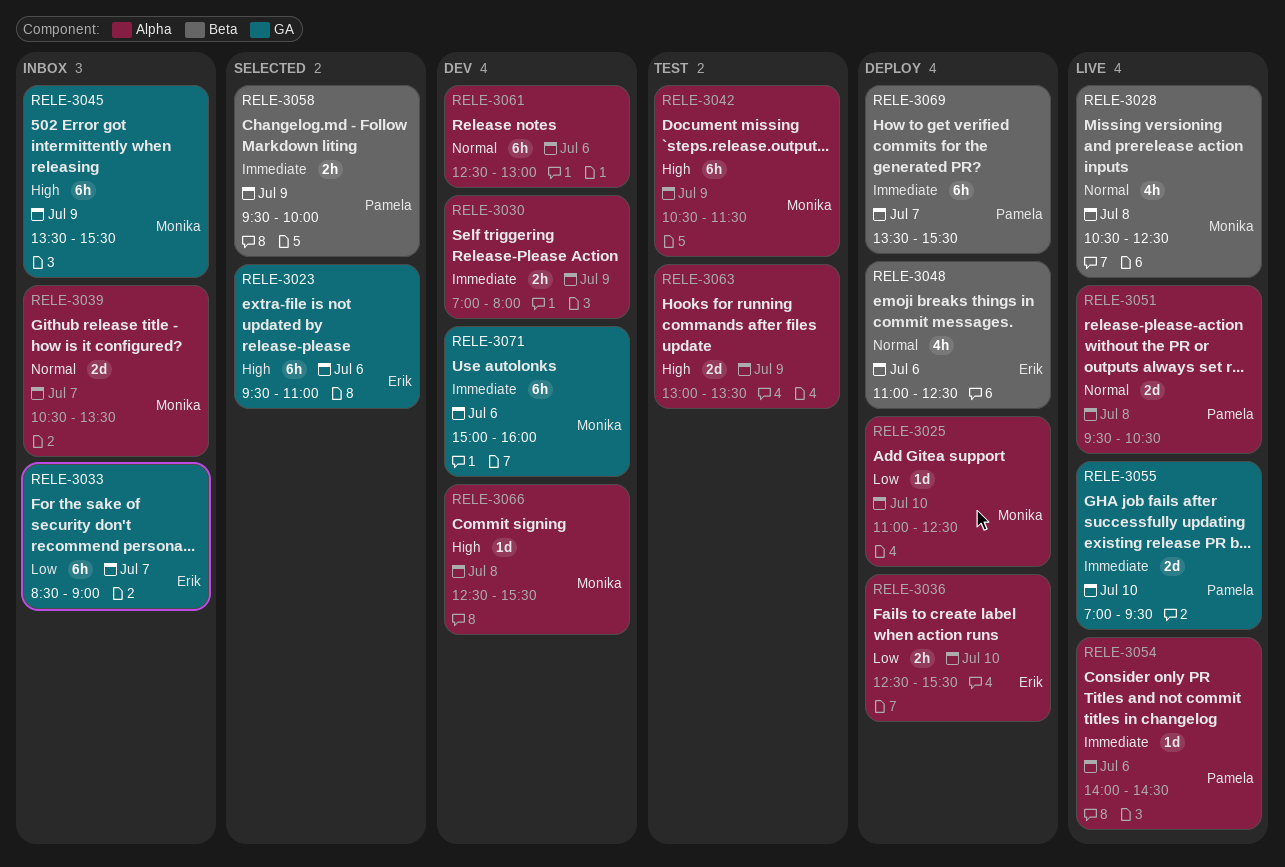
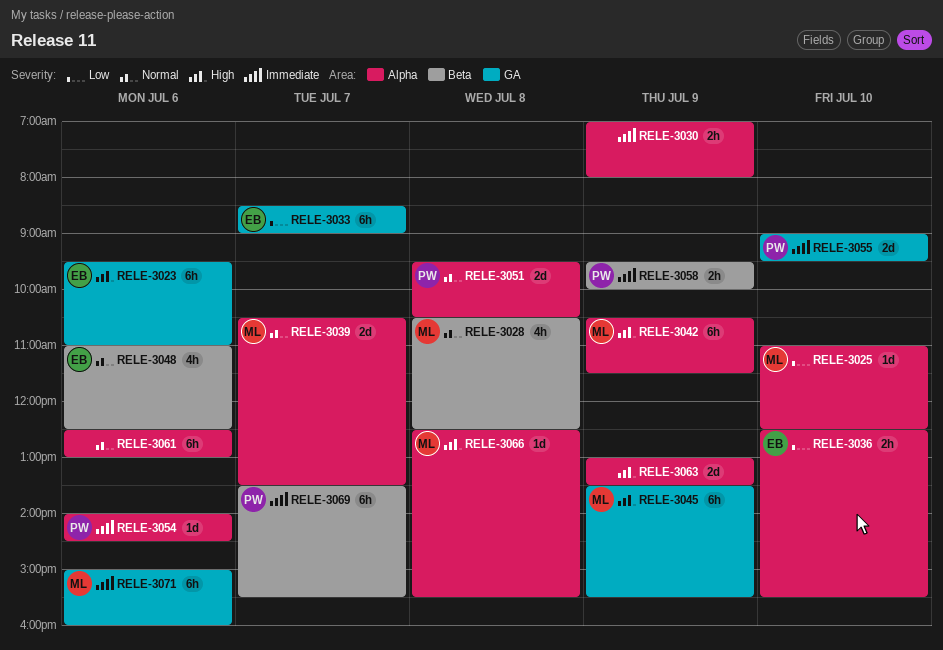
RELE-3055, begins: 07:00 -> 09:00

